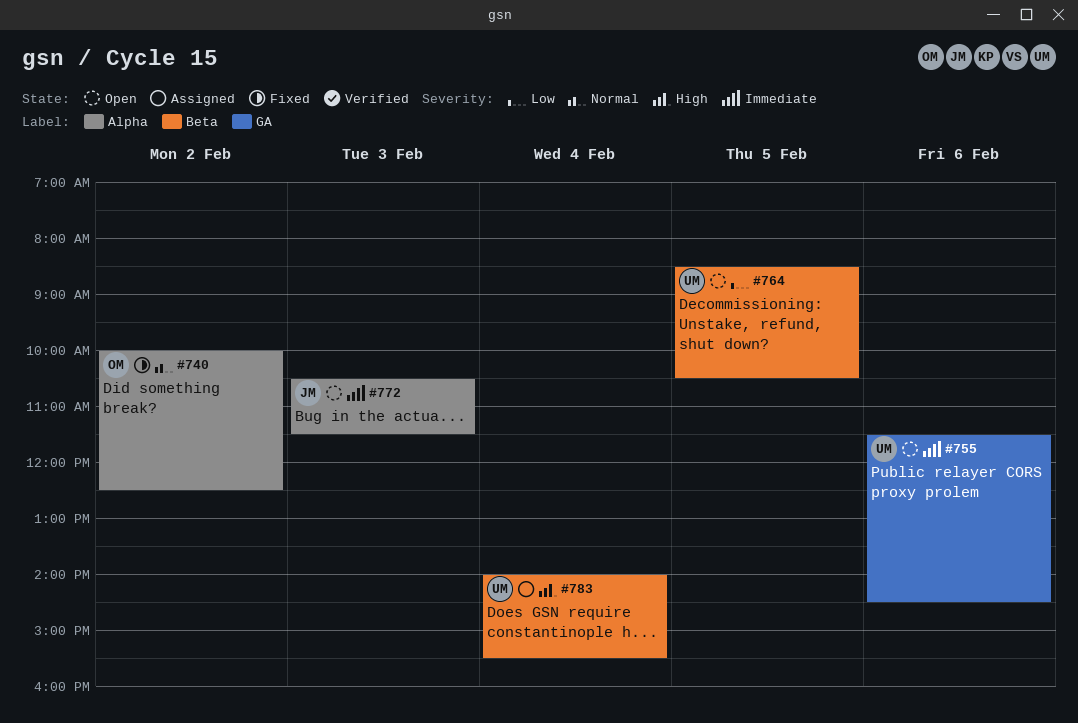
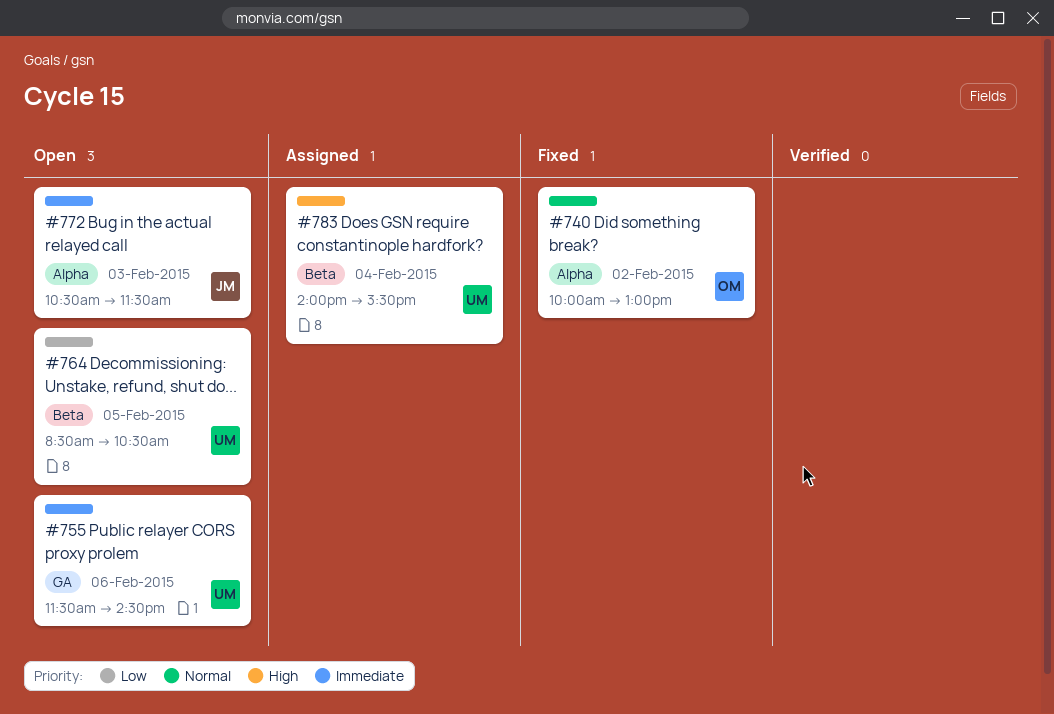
#740, ends: 12:30 -> 13:00

